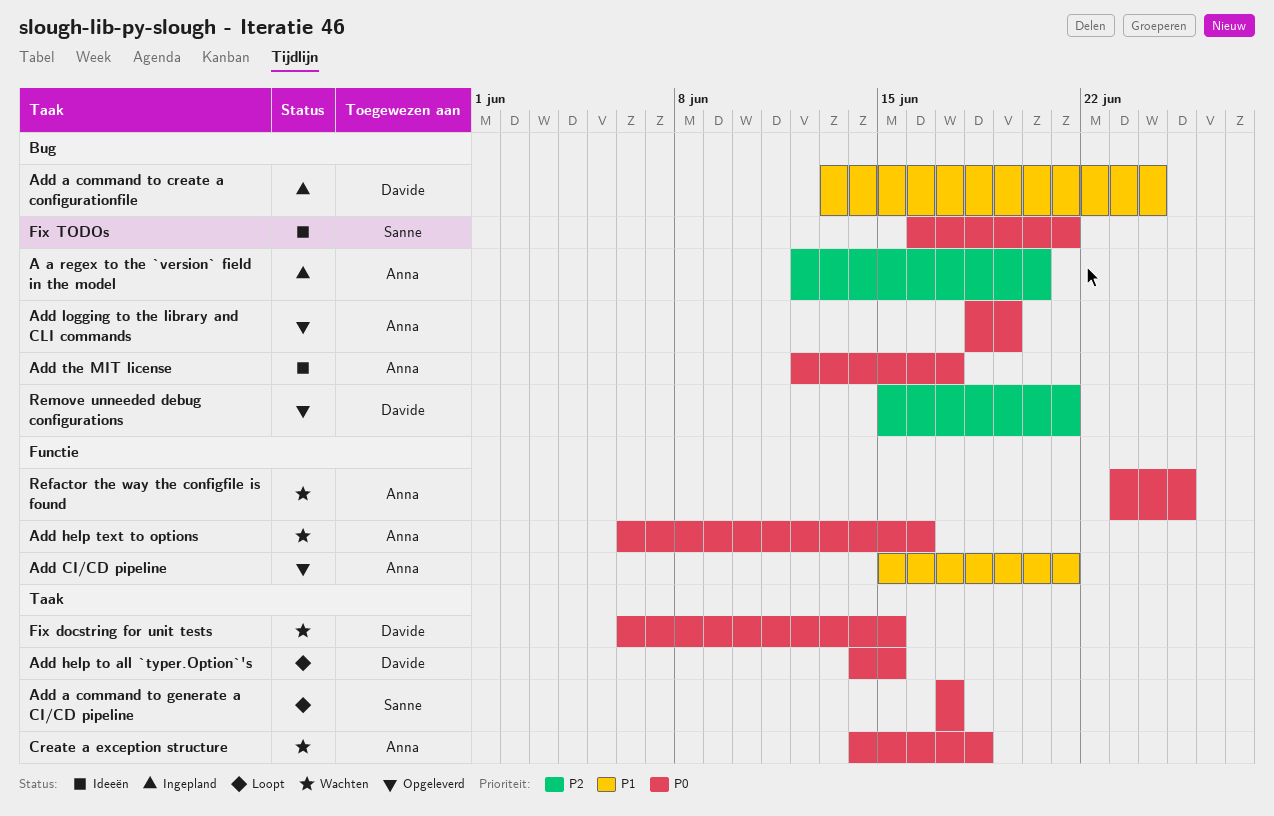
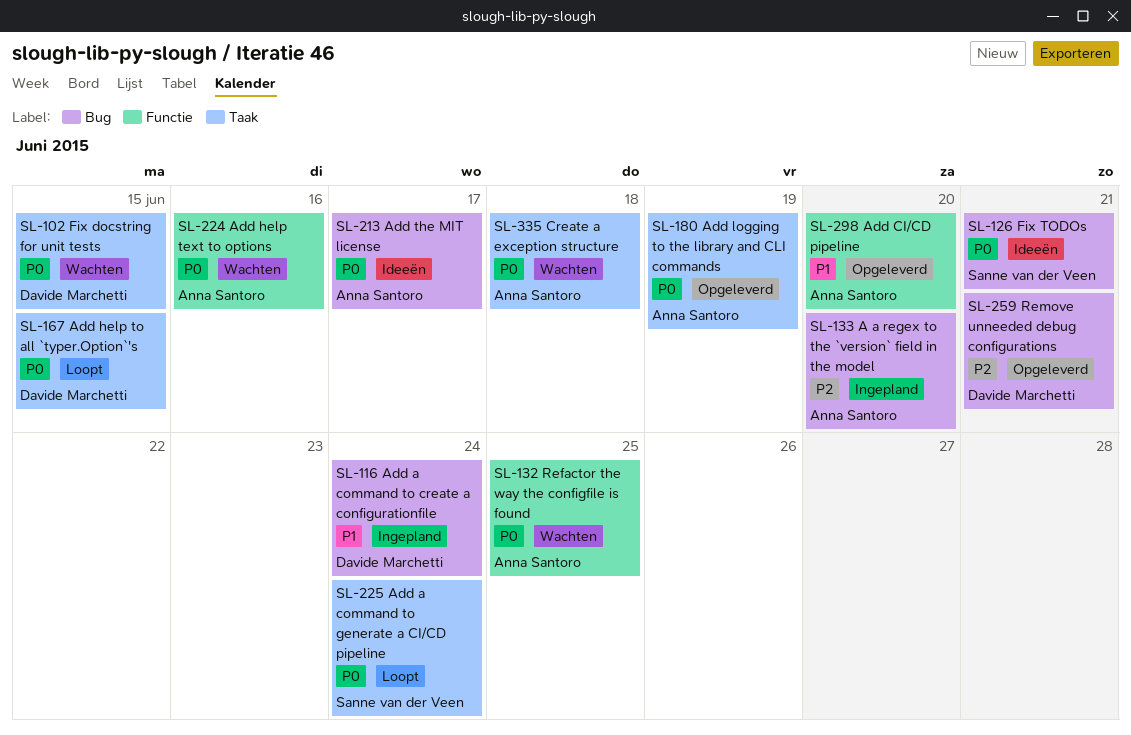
Add a command to generate a CI/CD pipeline, due: Jun 17 -> Jun 24
Add CI/CD pipeline, due: Jun 21 -> Jun 20
Add logging to the library and CLI commands, label: Bug -> Taak

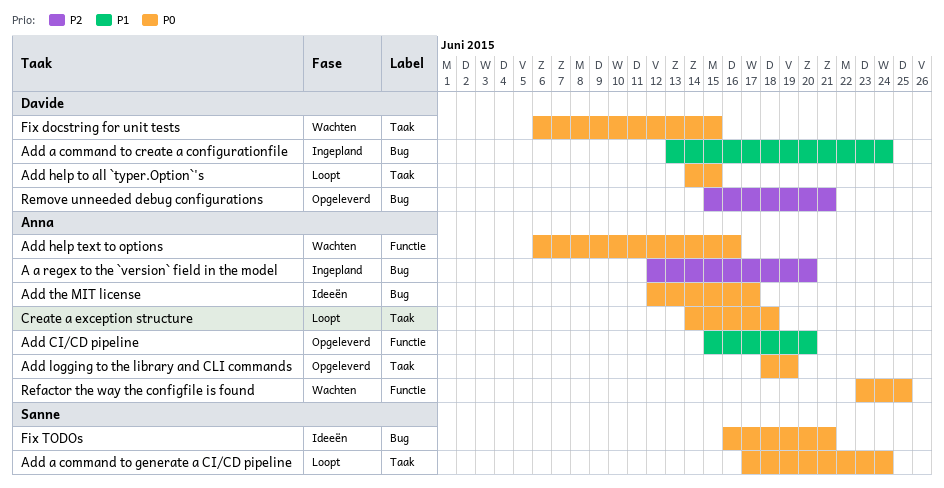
Create a exception structure, status: Wachten -> Loopt

